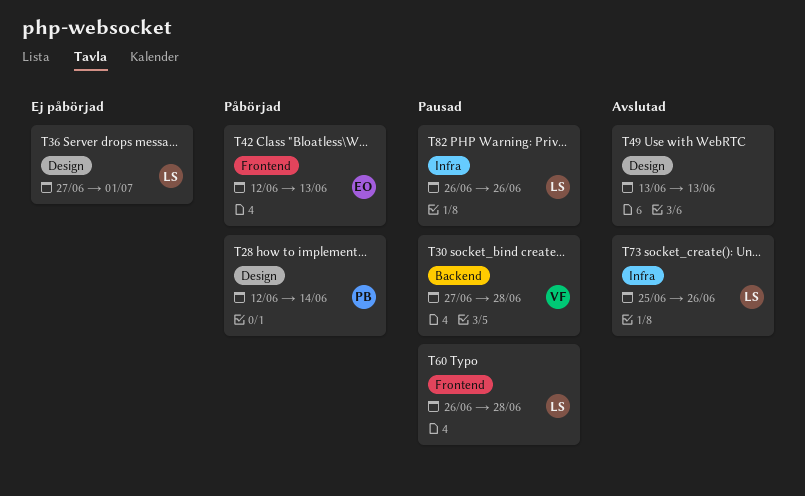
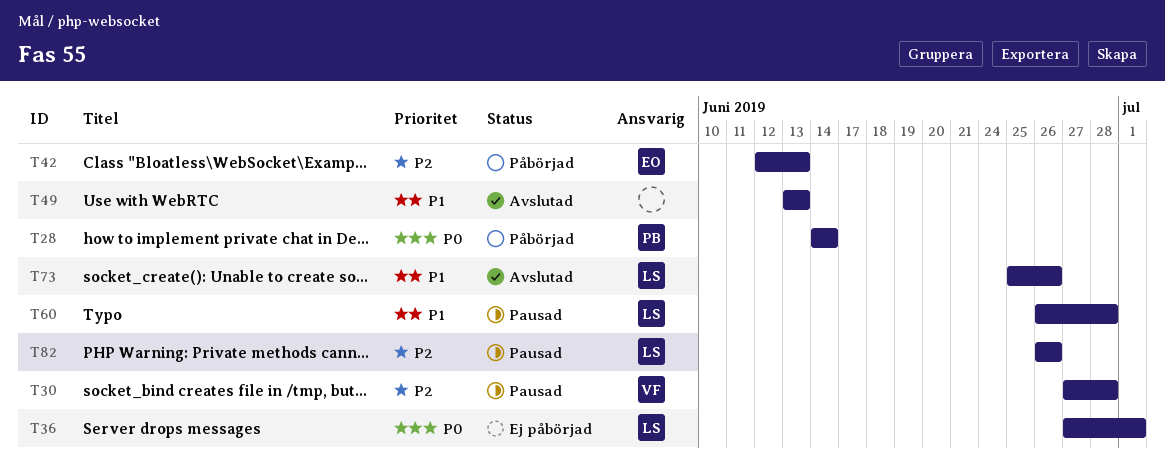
T28, start: Jun 12 -> Jun 14

